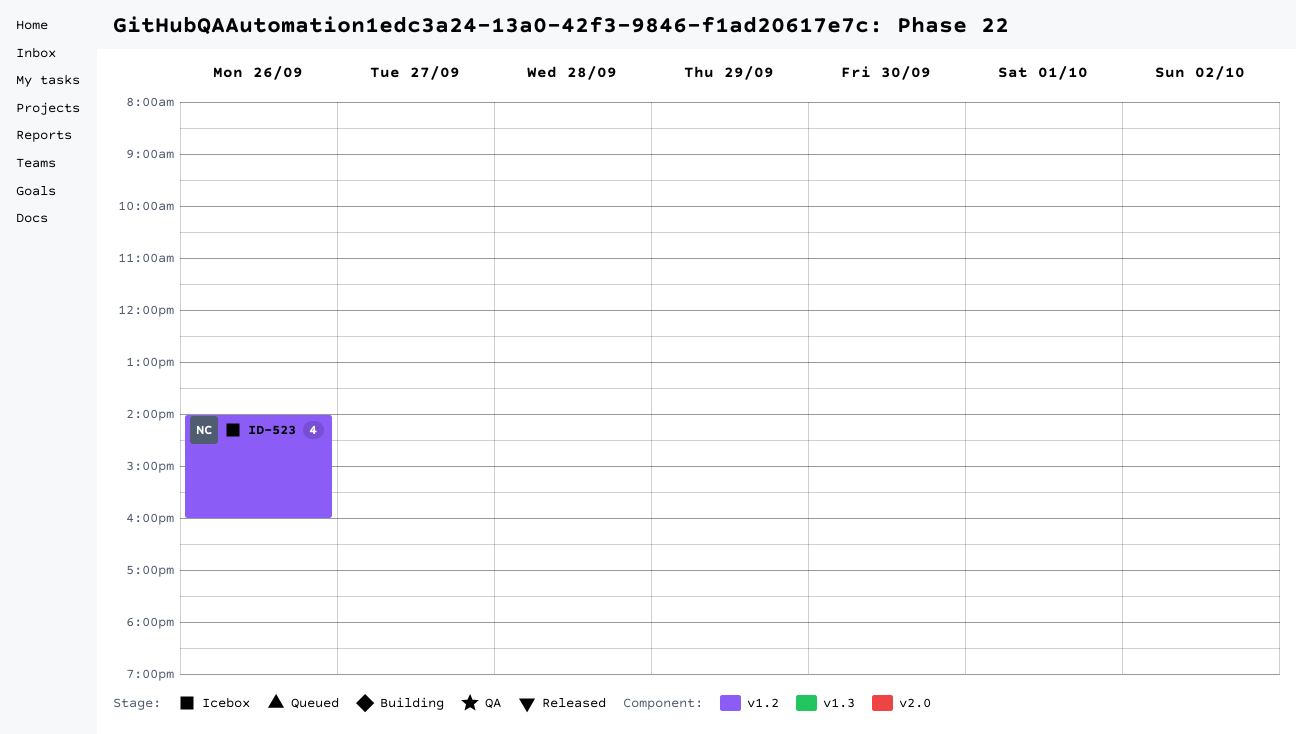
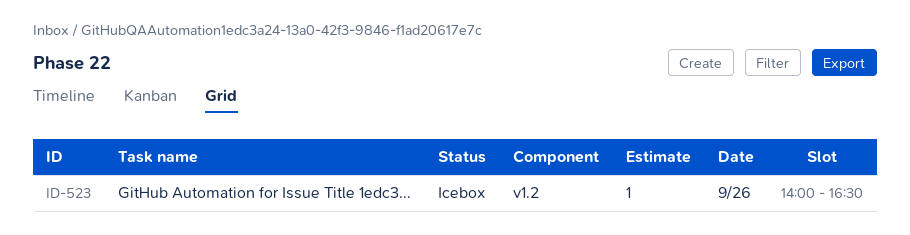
ID-523, estimate: 4 -> 1
ID-523, ends: 16:00 -> 16:30

